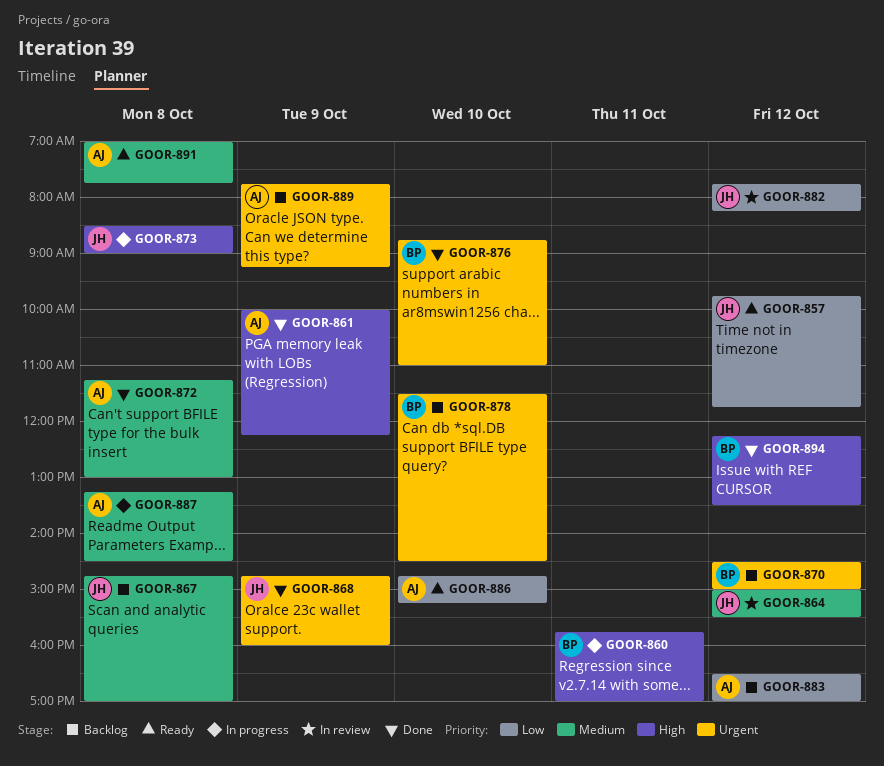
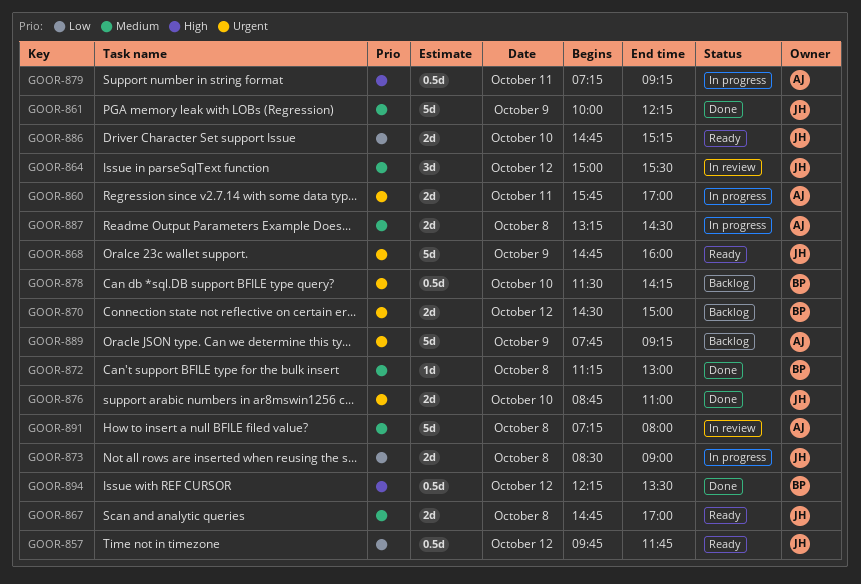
GOOR-860, owner: BP -> AJ
GOOR-860, priority: High -> Urgent
GOOR-861, owner: AJ -> JH
GOOR-861, priority: High -> Medium
GOOR-867, status: Backlog -> Ready
GOOR-868, status: Done -> Ready
GOOR-872, owner: AJ -> BP
GOOR-873, priority: High -> Low
GOOR-876, owner: BP -> JH
GOOR-878, ends: 14:30 -> 14:15
GOOR-879: none -> present
GOOR-882: present -> none
GOOR-883: present -> none
GOOR-886, owner: AJ -> JH
GOOR-891, status: Ready -> In review
GOOR-891, begins: 07:00 -> 07:15
GOOR-891, ends: 07:45 -> 08:00

